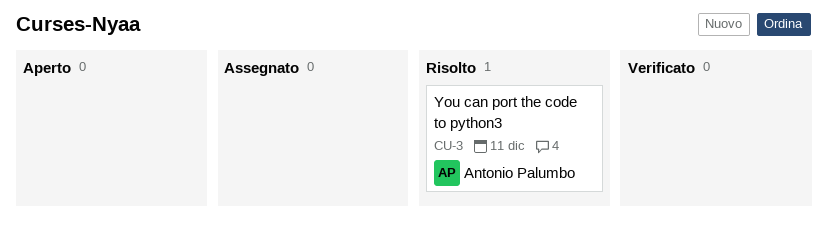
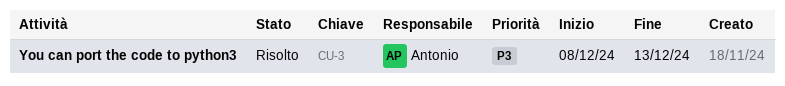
CU-3, due: Dec 11 -> Dec 13

